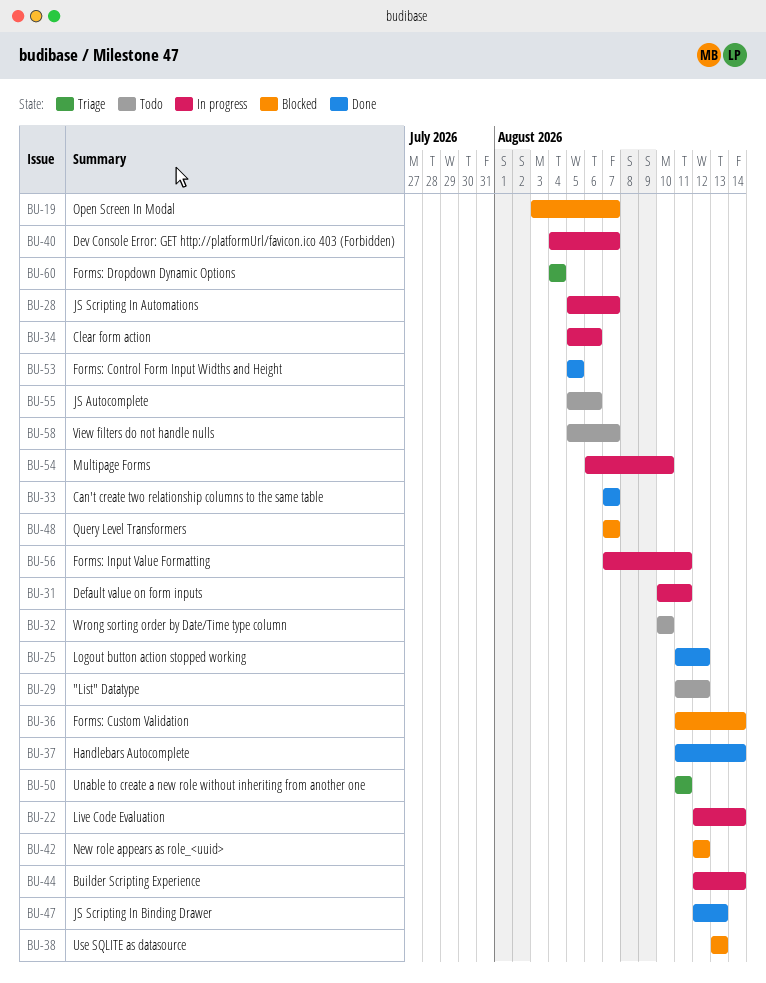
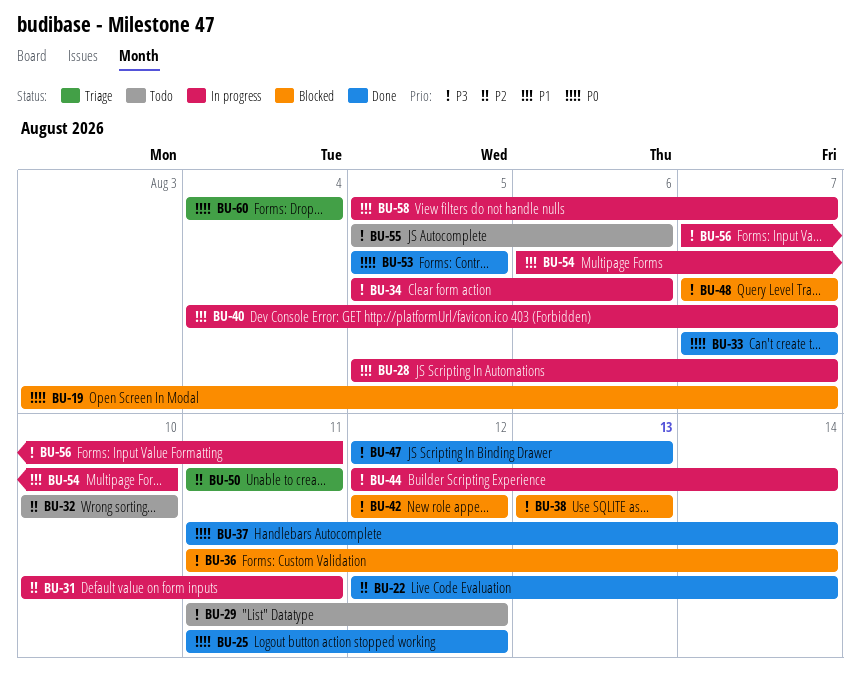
BU-22, status: In progress -> Done
BU-58, status: Todo -> In progress

